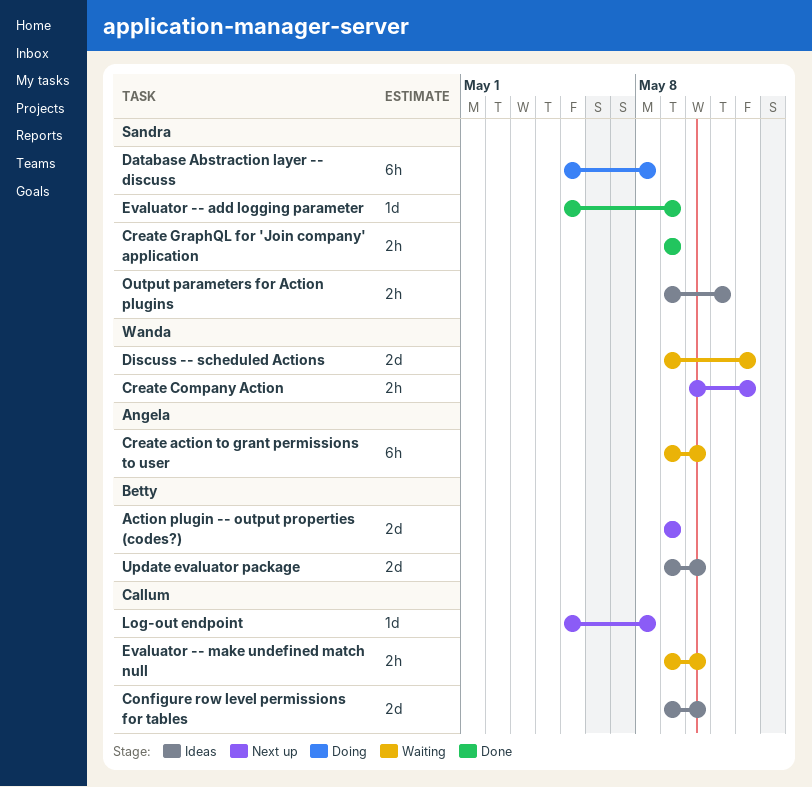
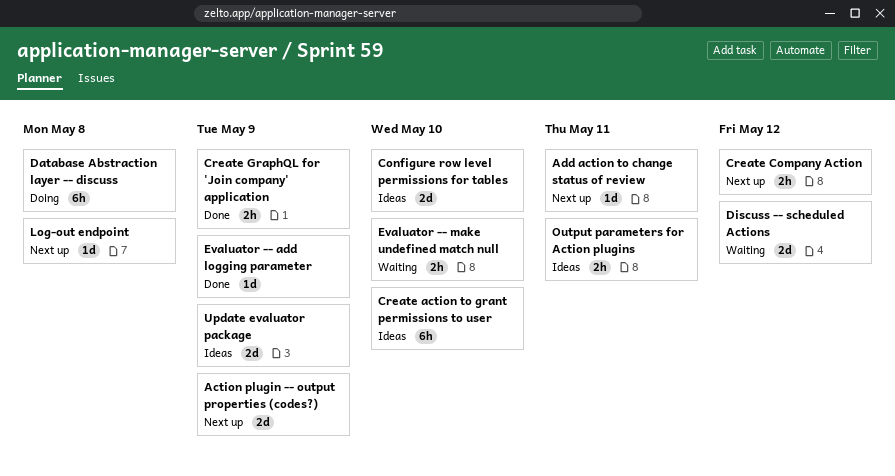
Add action to change status of review: none -> present
Create action to grant permissions to user, status: Waiting -> Ideas
Update evaluator package, due: May 10 -> May 9

